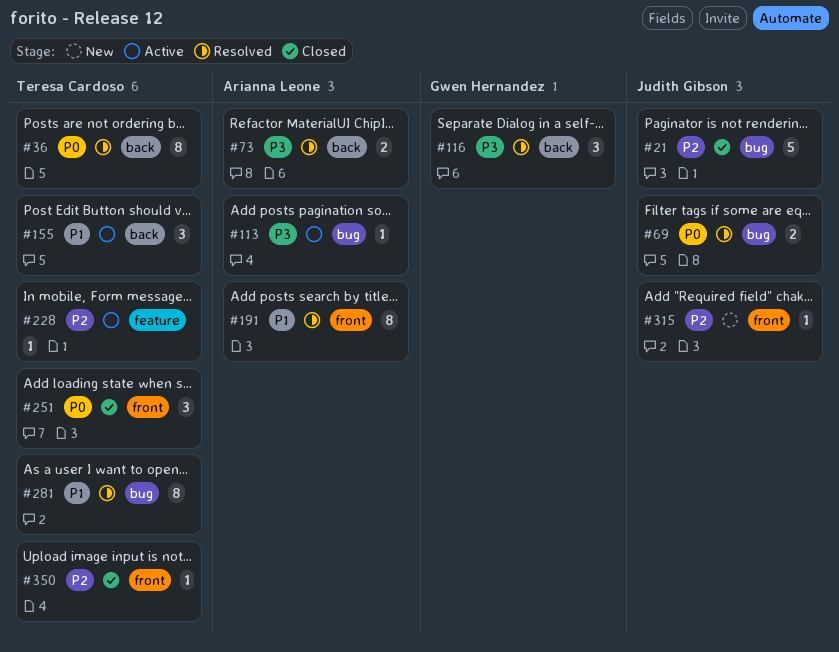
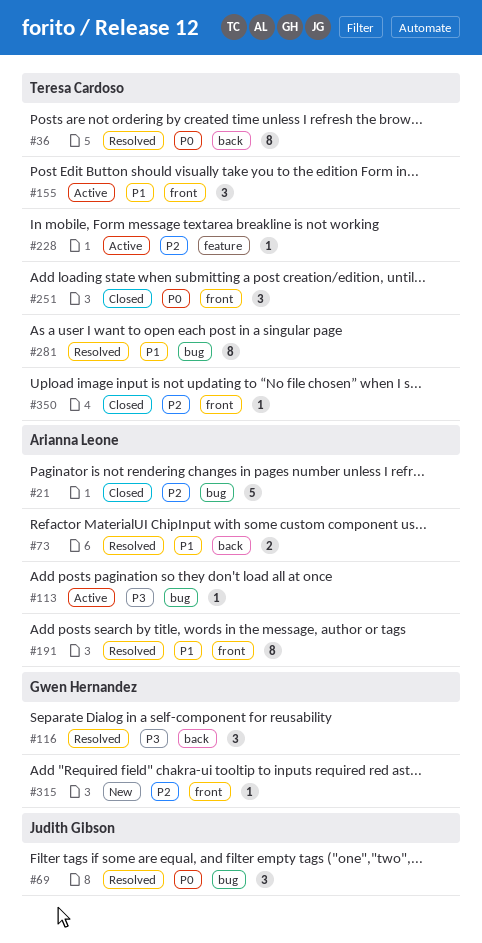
#21, owner: Judith Gibson -> Arianna Leone
#69, estimate: 2 -> 3
#73, priority: P3 -> P1
#155, label: back -> front
#315, owner: Judith Gibson -> Gwen Hernandez

